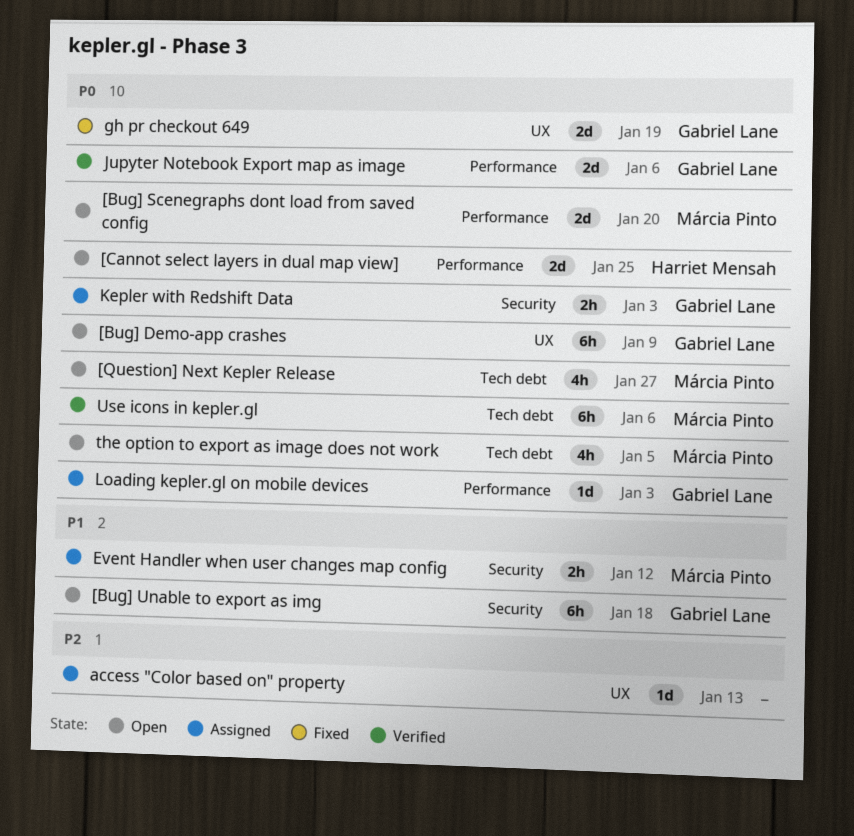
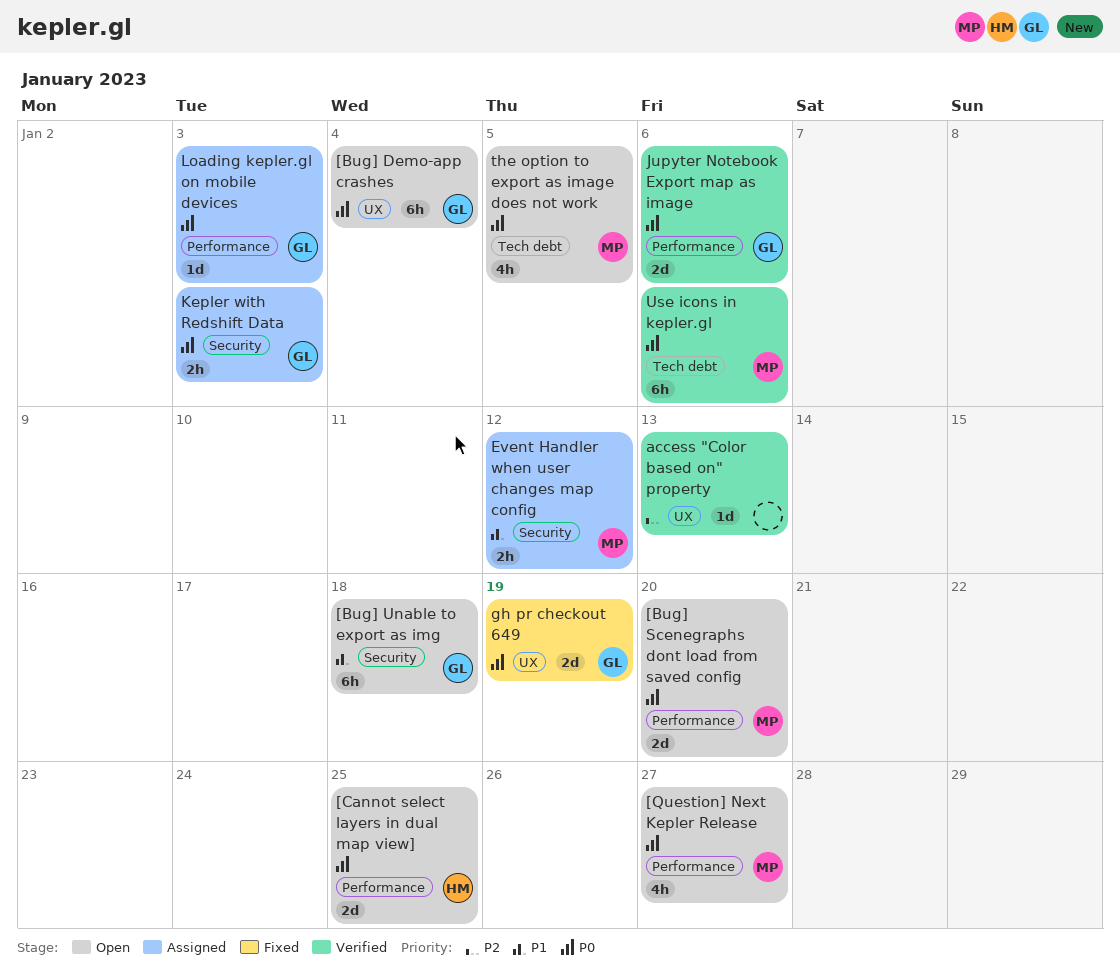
[Bug] Demo-app crashes, due: Jan 9 -> Jan 4
[Question] Next Kepler Release, label: Tech debt -> Performance
access "Color based on" property, status: Assigned -> Verified

